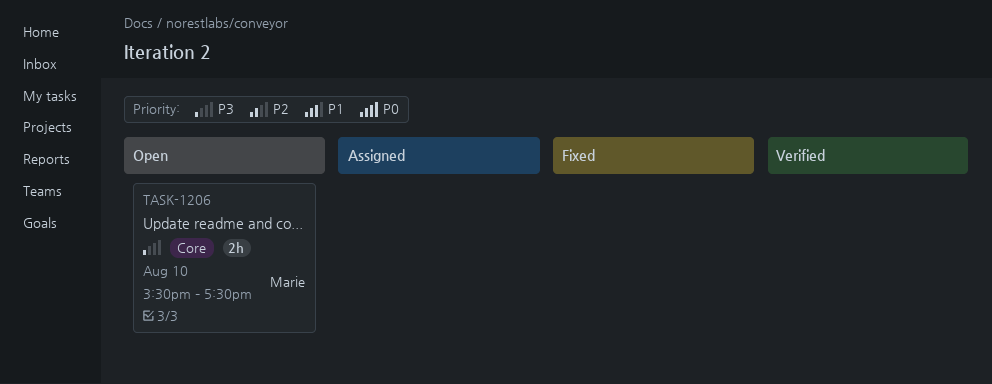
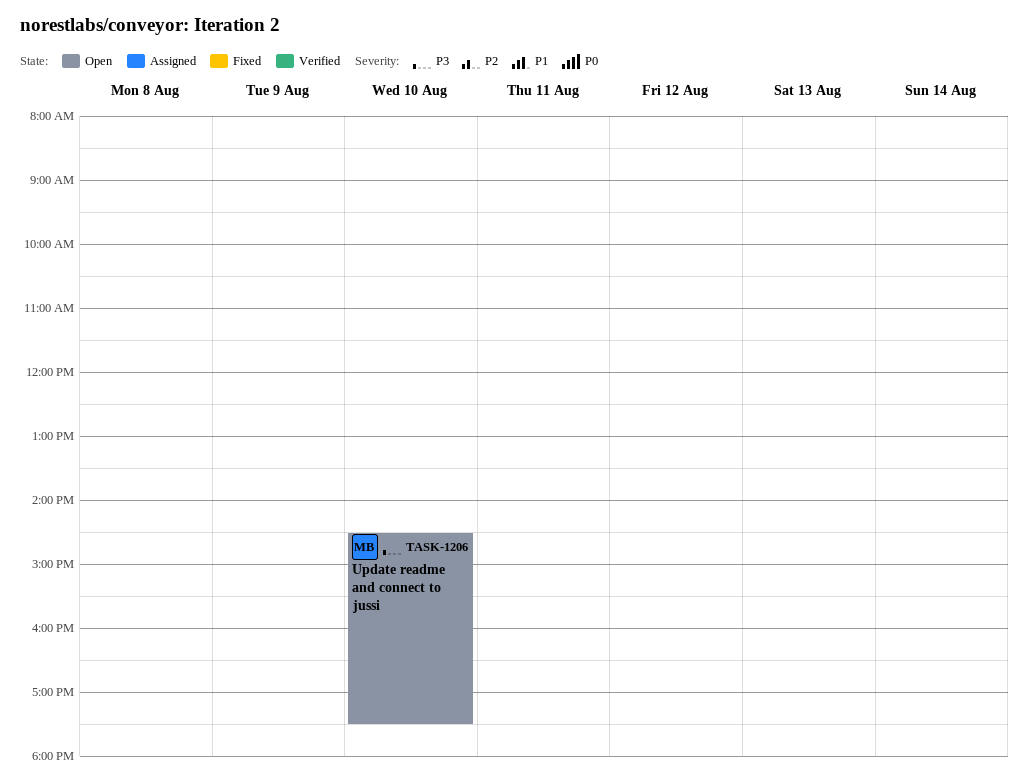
TASK-1206, begins: 15:30 -> 14:30

